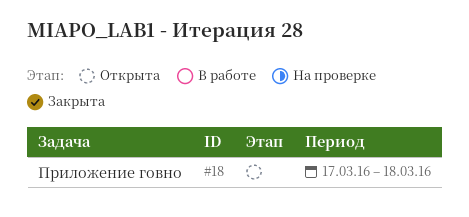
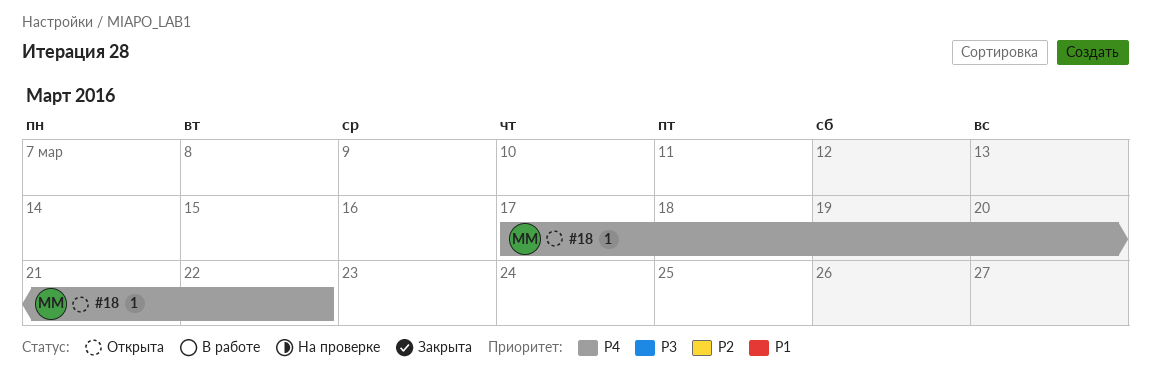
#18, due: Mar 18 -> Mar 22

